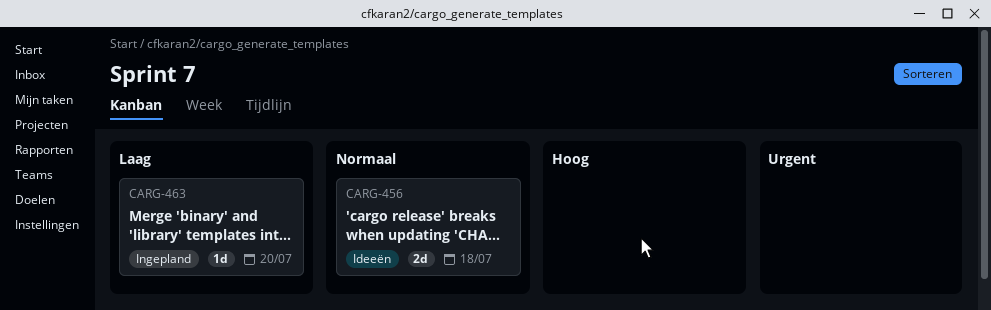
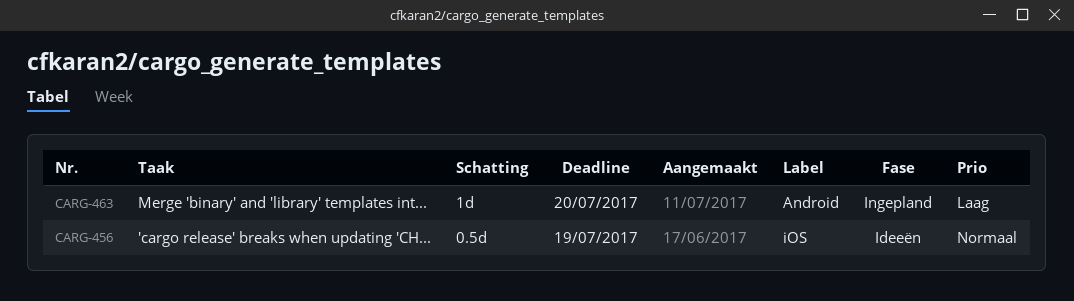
CARG-456, estimate: 2d -> 0.5d
CARG-456, due: Jul 18 -> Jul 19

